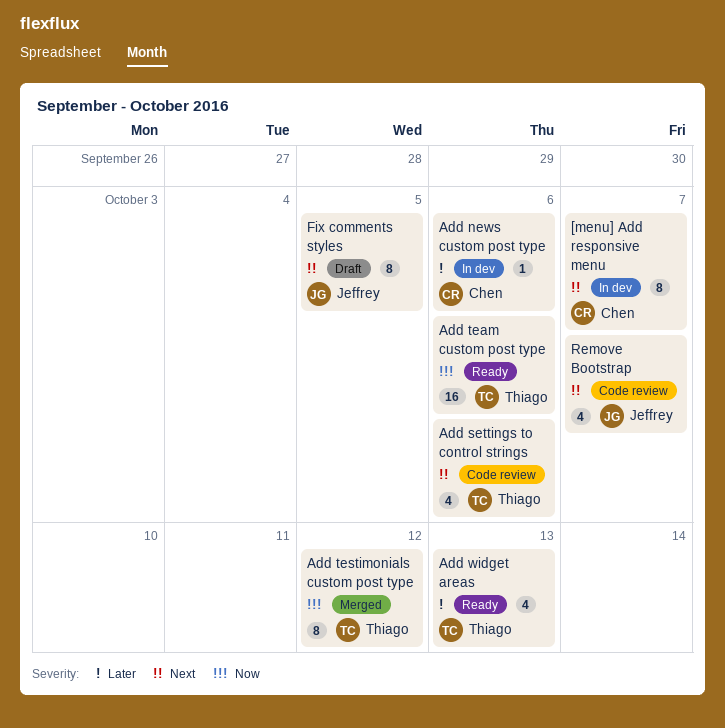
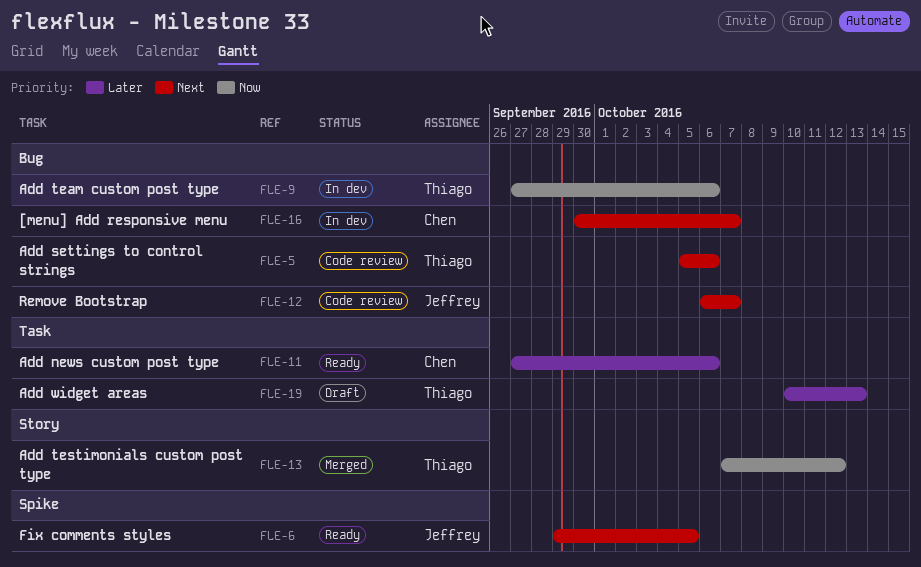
Add news custom post type, status: In dev -> Ready
Add team custom post type, status: Ready -> In dev
Add widget areas, status: Ready -> Draft
Fix comments styles, status: Draft -> Ready

